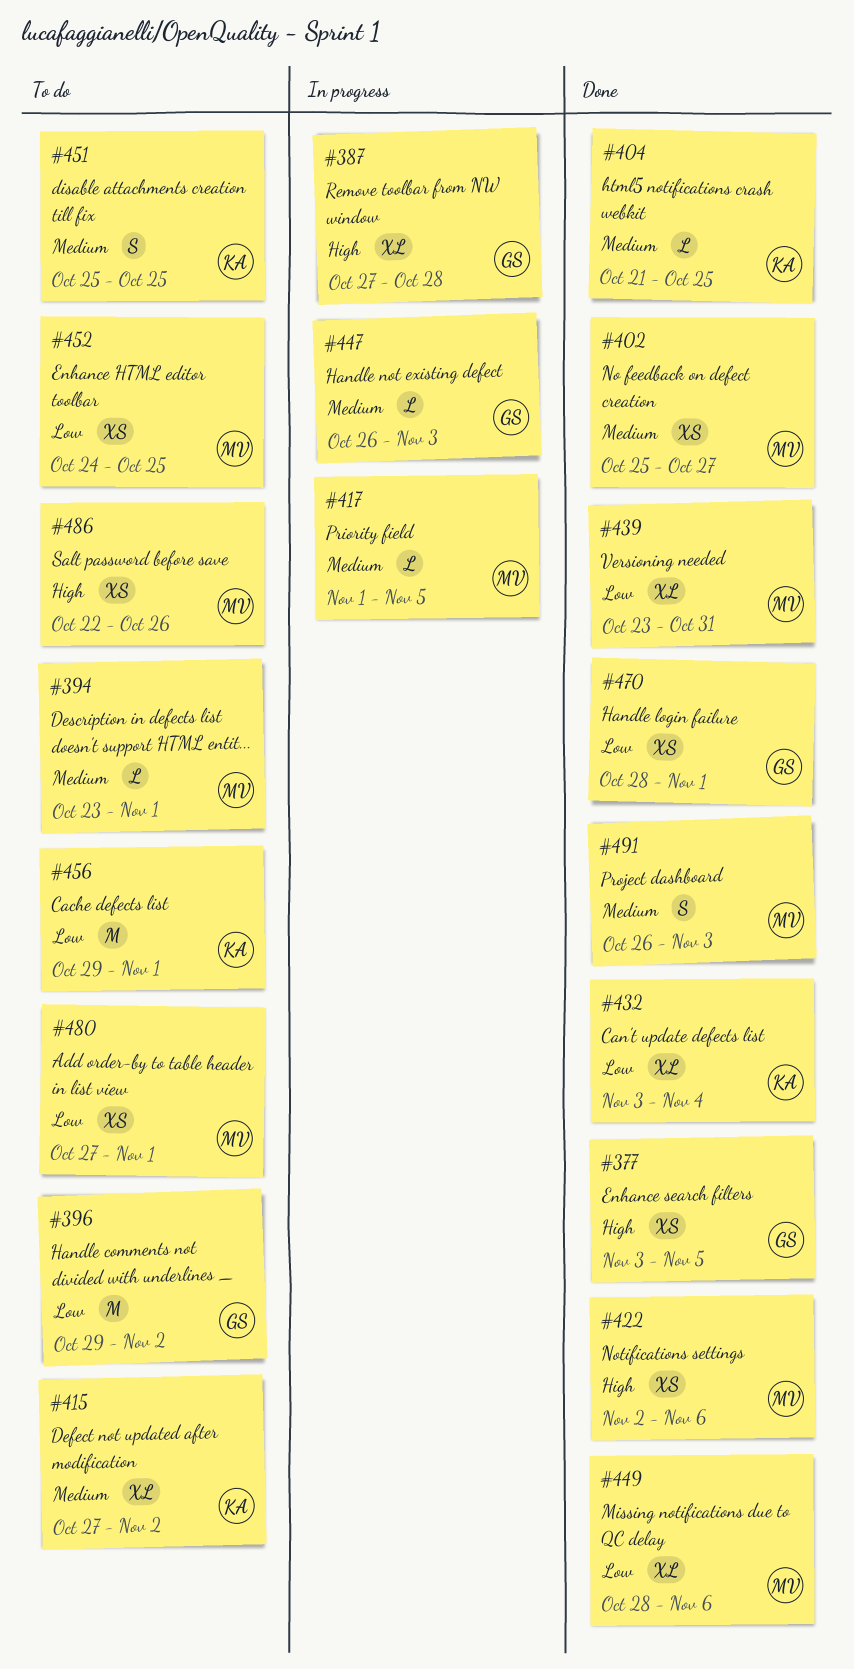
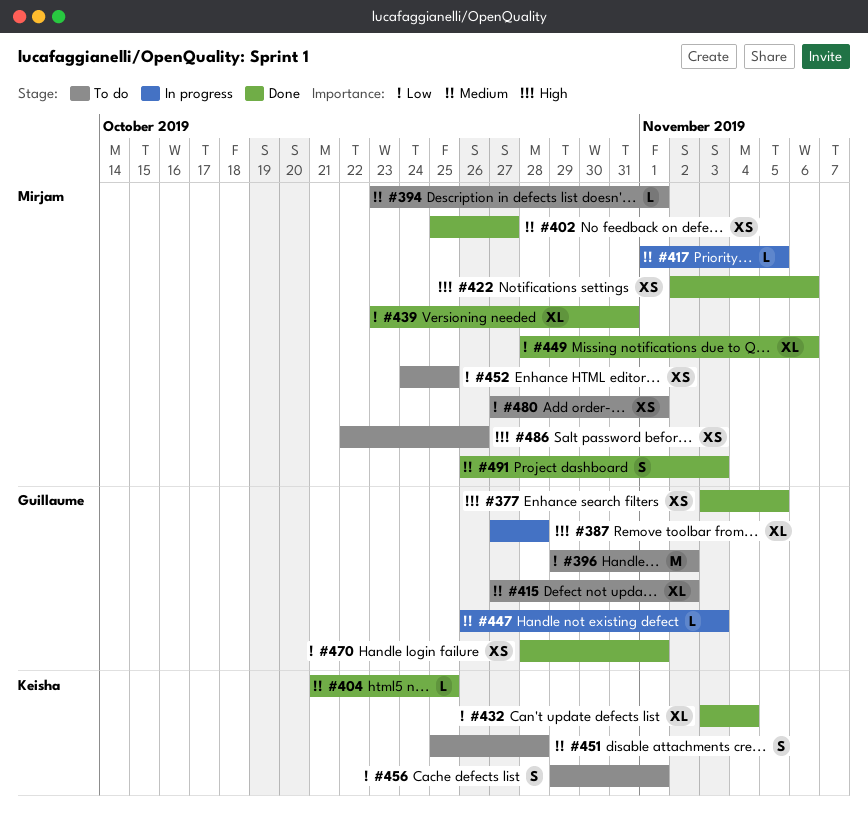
#415, owner: Keisha -> Guillaume
#451, due: Oct 25 -> Oct 28
#456, estimate: M -> S

